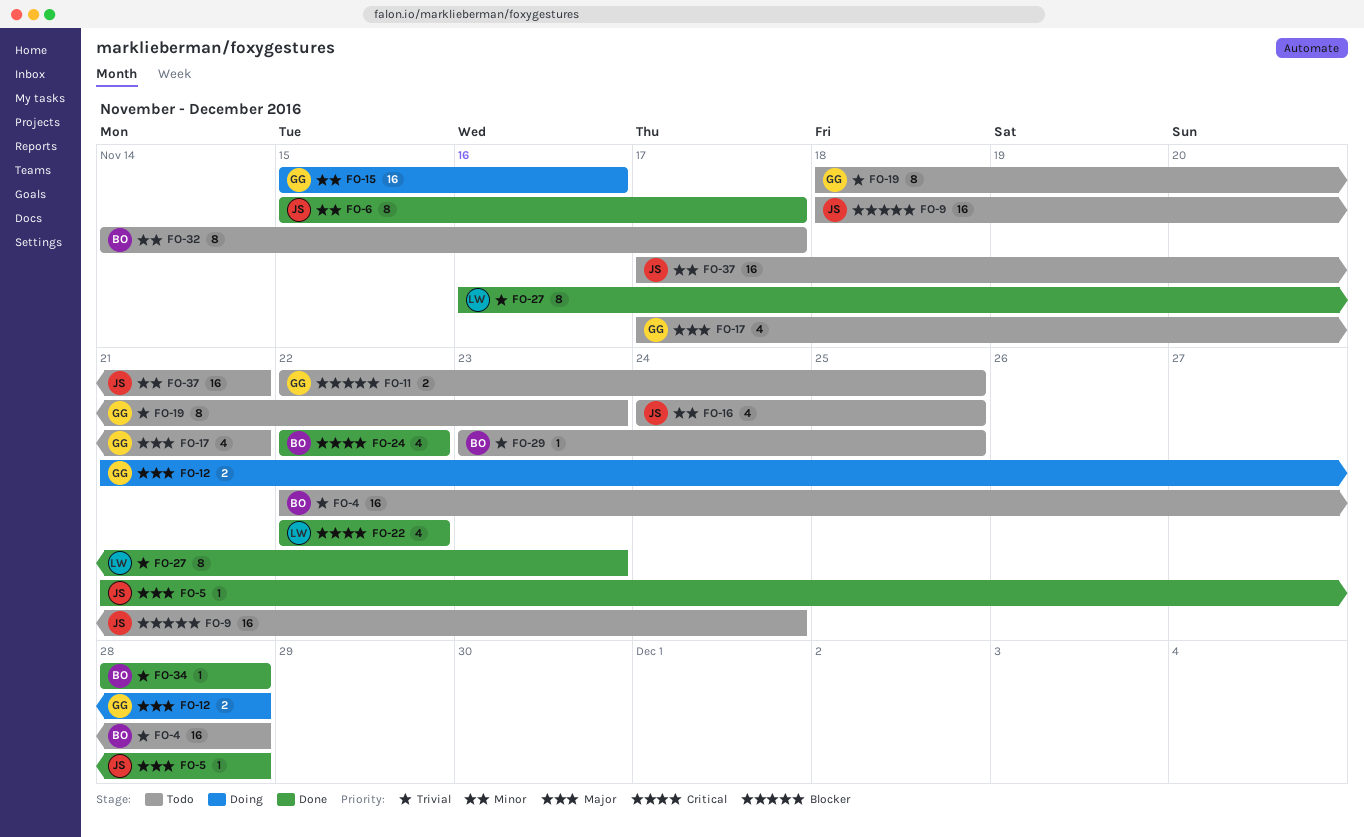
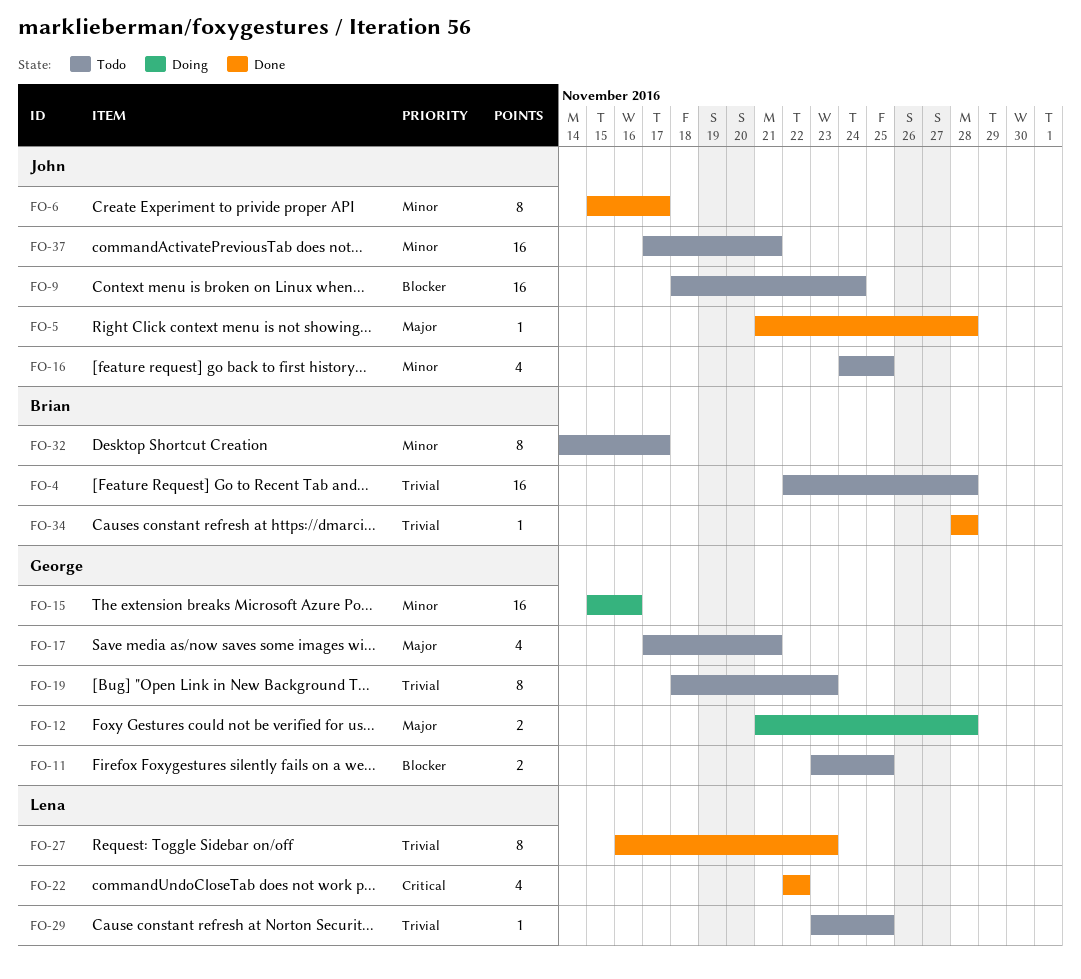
FO-11, start: Nov 22 -> Nov 23
FO-24: present -> none
FO-29, owner: Brian -> Lena

